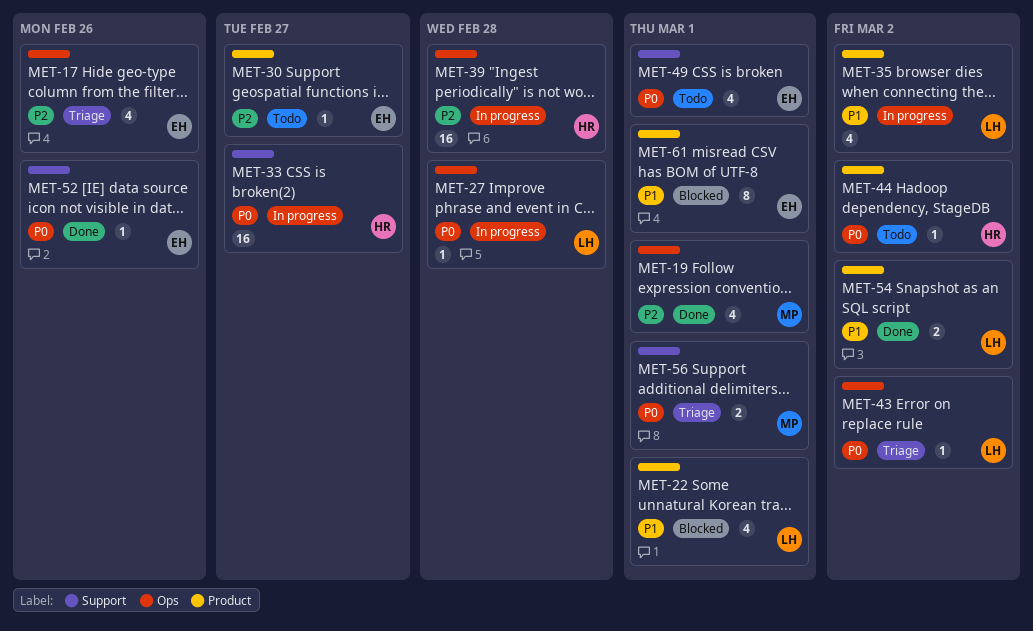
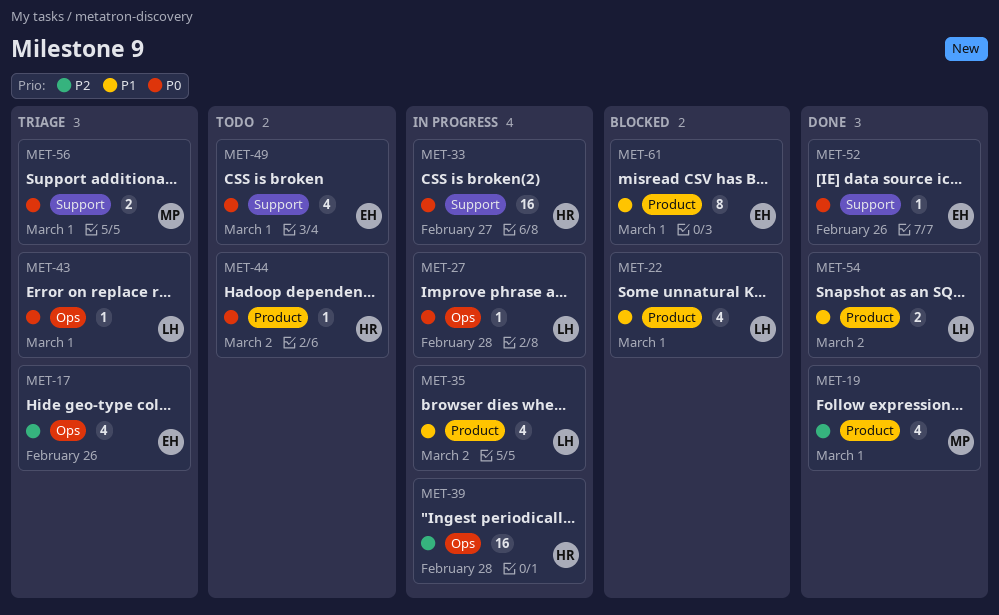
MET-19, label: Ops -> Product
MET-30: present -> none
MET-43, due: Mar 2 -> Mar 1

